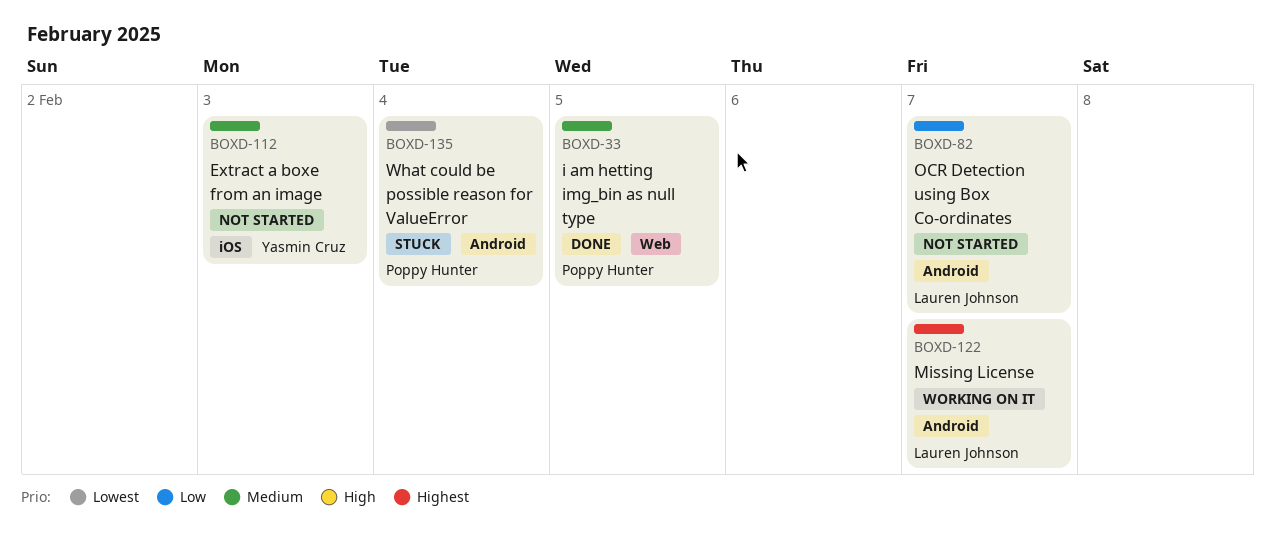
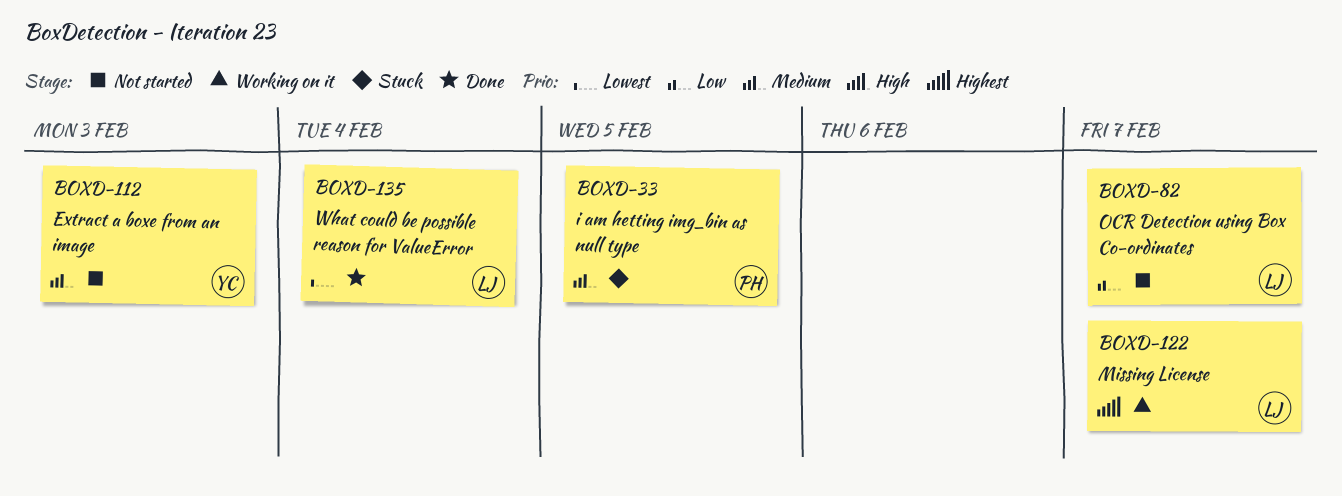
BOXD-33, status: Done -> Stuck
BOXD-135, status: Stuck -> Done
BOXD-135, owner: Poppy Hunter -> Lauren Johnson

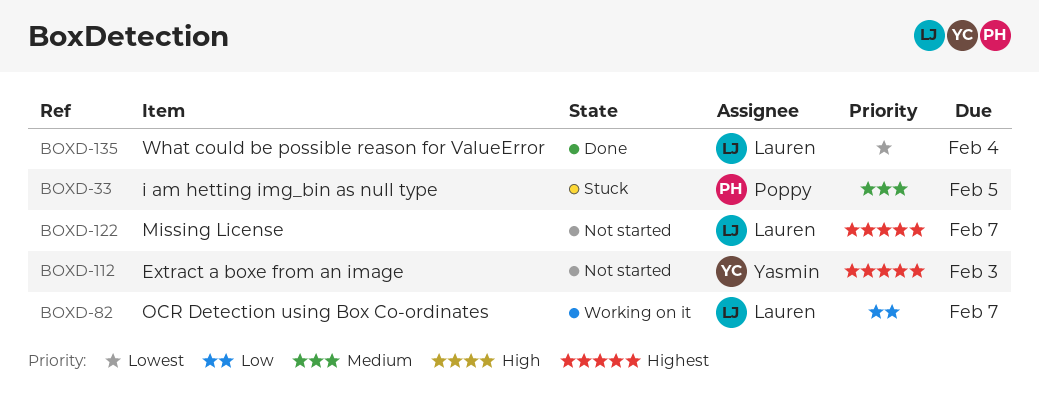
BOXD-82, status: Not started -> Working on it
BOXD-112, priority: Medium -> Highest
BOXD-122, status: Working on it -> Not started

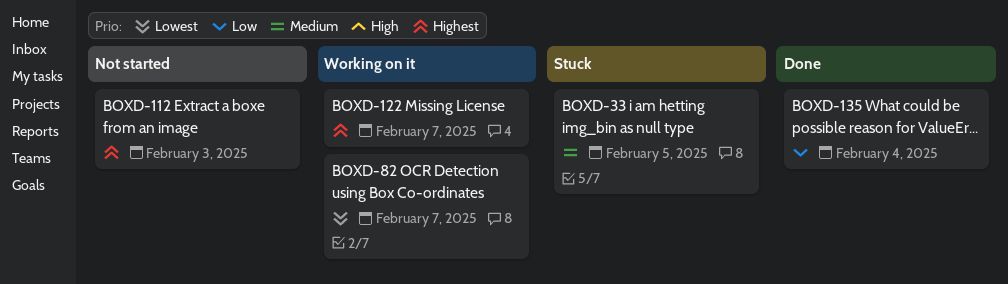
BOXD-82, priority: Low -> Lowest
BOXD-122, status: Not started -> Working on it
BOXD-135, priority: Lowest -> Low

